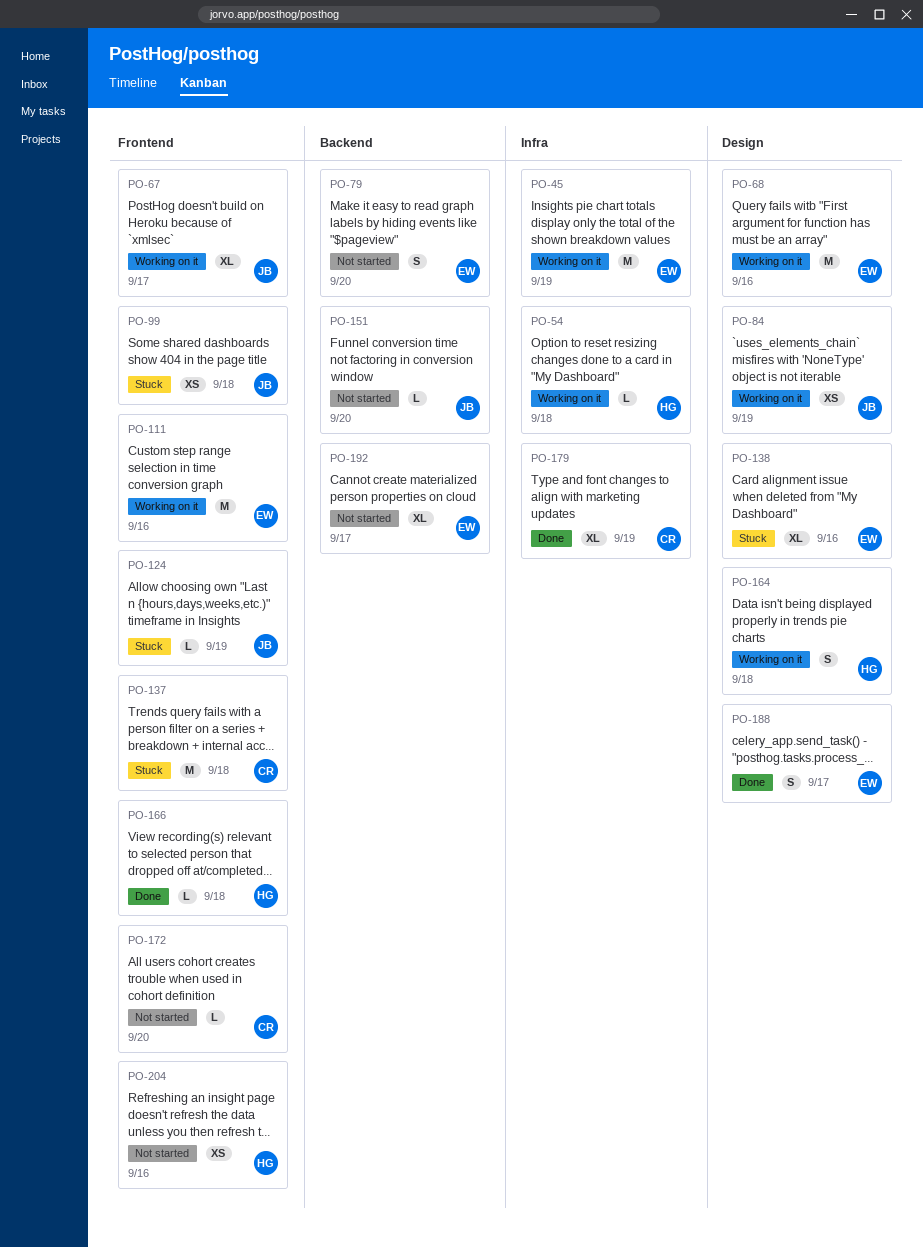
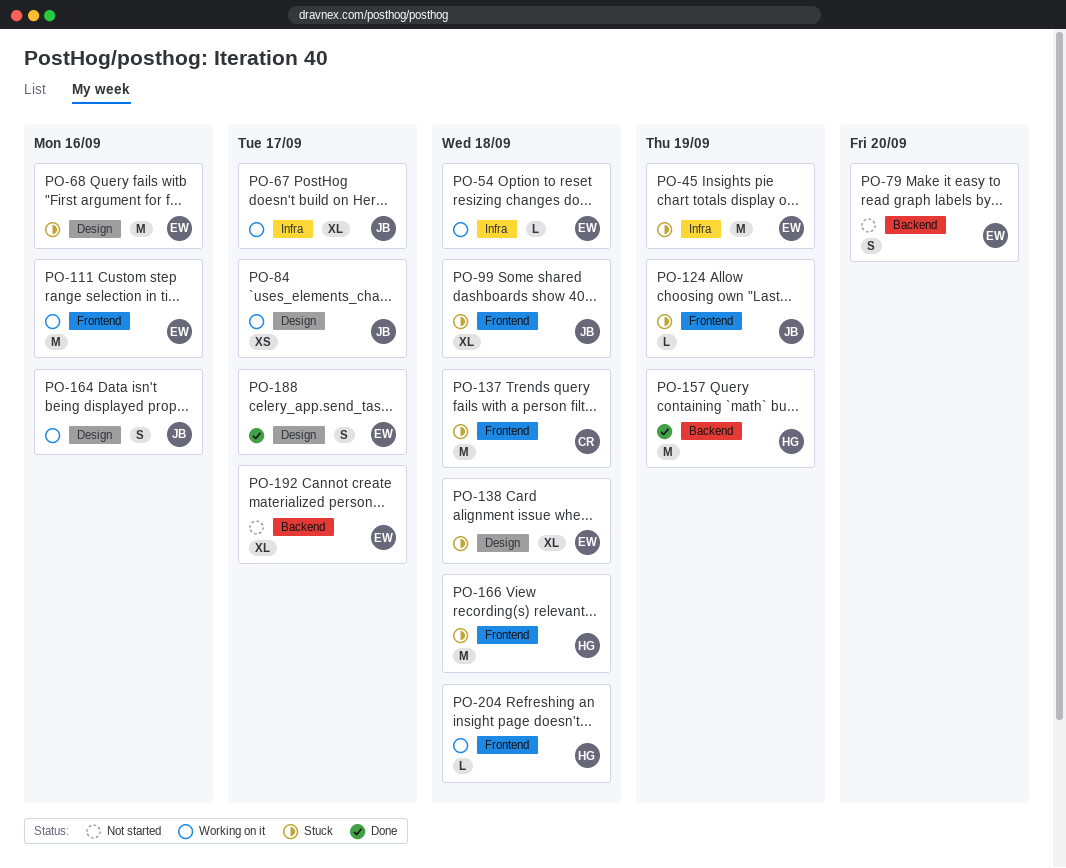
PO-45, status: Working on it -> Stuck
PO-54, owner: HG -> EW
PO-67, label: Frontend -> Infra
PO-68, status: Working on it -> Stuck
PO-84, due: Sep 19 -> Sep 17
PO-99, estimate: XS -> XL
PO-138, due: Sep 16 -> Sep 18
PO-151: present -> none
PO-157: none -> present
PO-164, owner: HG -> JB
PO-164, due: Sep 18 -> Sep 16
PO-166, status: Done -> Stuck
PO-166, estimate: L -> M
PO-172: present -> none
PO-179: present -> none
PO-204, status: Not started -> Working on it
PO-204, estimate: XS -> L
PO-204, due: Sep 16 -> Sep 18

